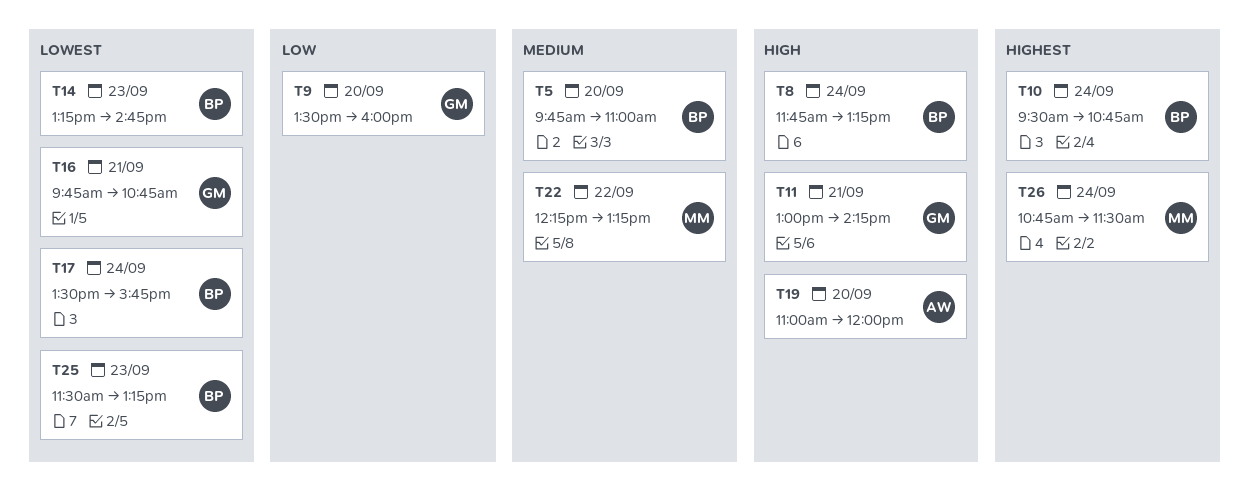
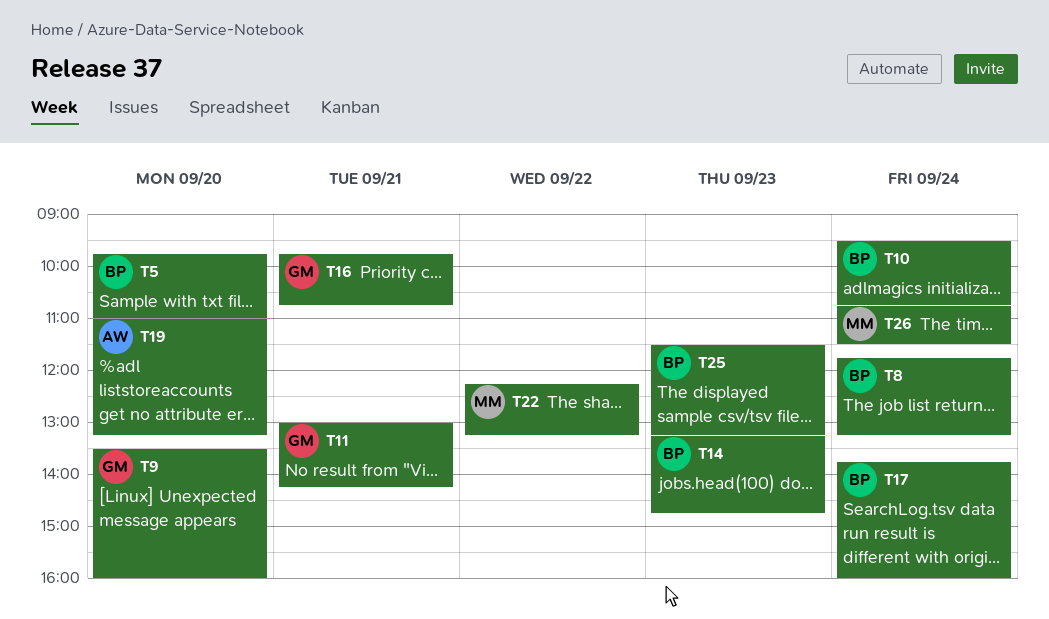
T17, begins: 13:30 -> 13:45
T17, ends: 15:45 -> 16:00
T19, ends: 12:00 -> 13:15

